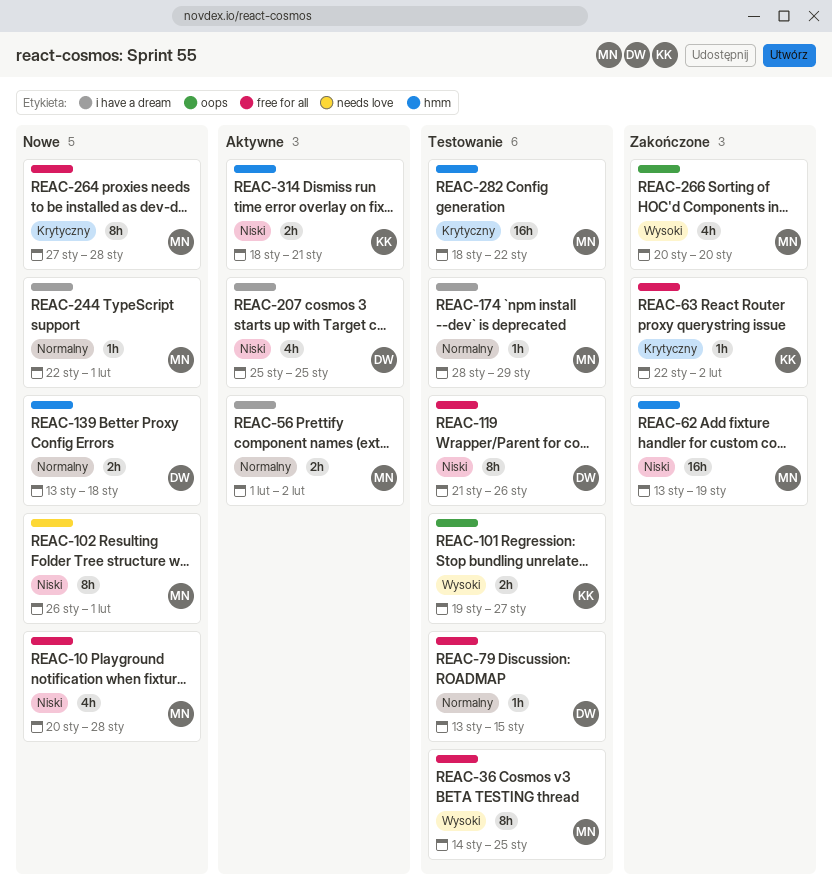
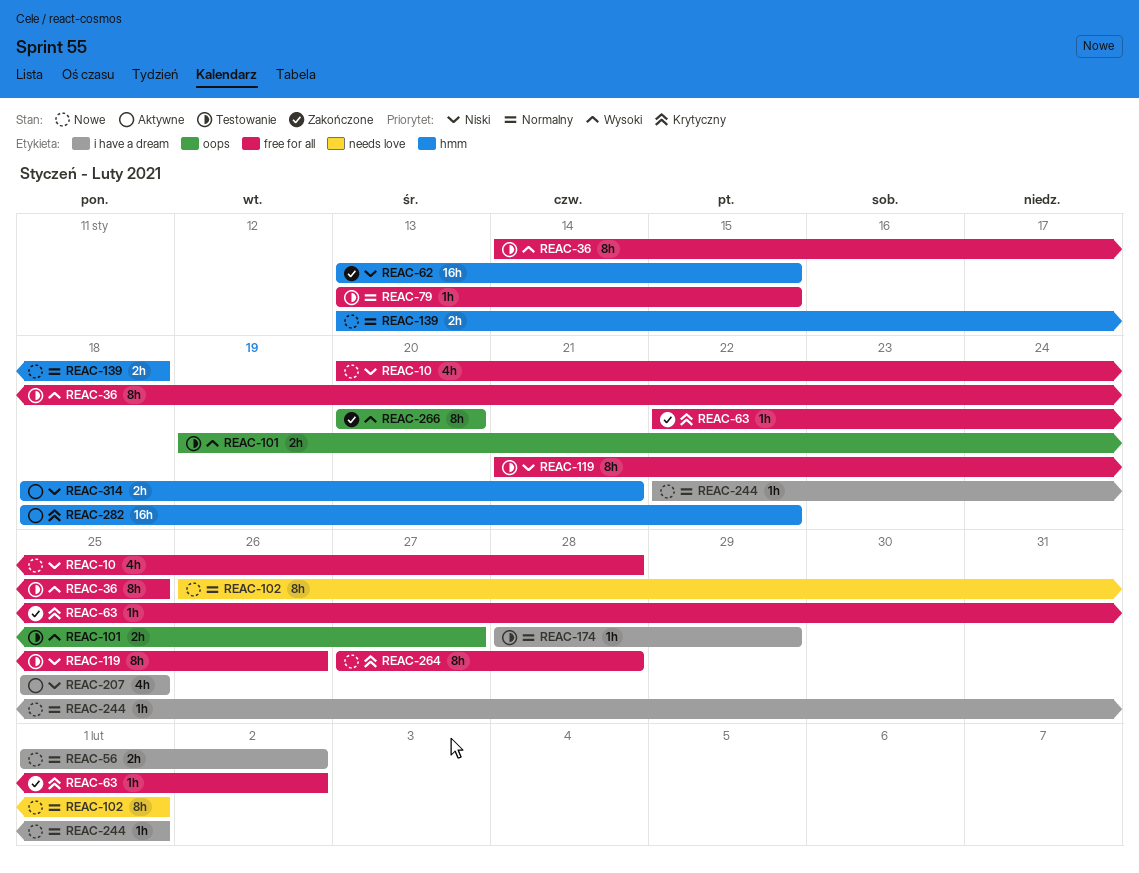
REAC-56, status: Aktywne -> Nowe
REAC-62, due: Jan 19 -> Jan 15
REAC-102, priority: Niski -> Normalny
REAC-266, estimate: 4h -> 8h
REAC-282, status: Testowanie -> Aktywne

